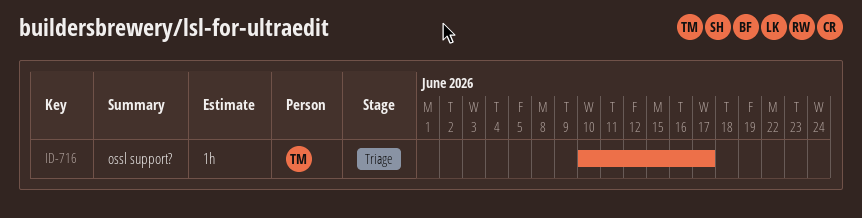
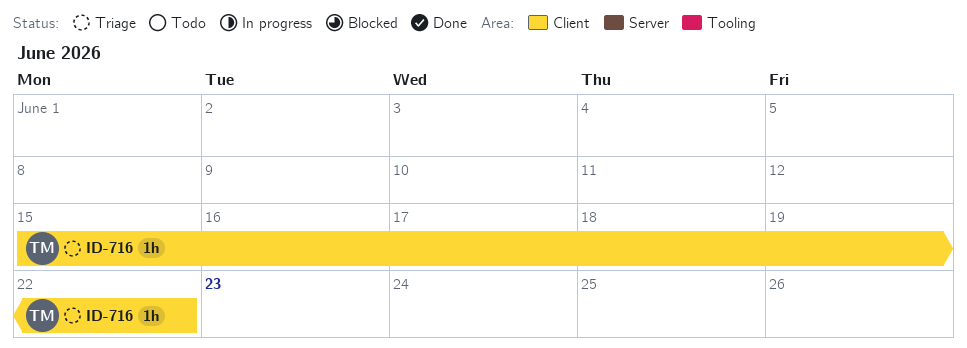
ID-716, start: Jun 10 -> Jun 15
ID-716, due: Jun 17 -> Jun 22

